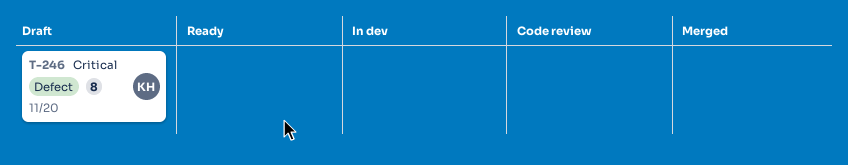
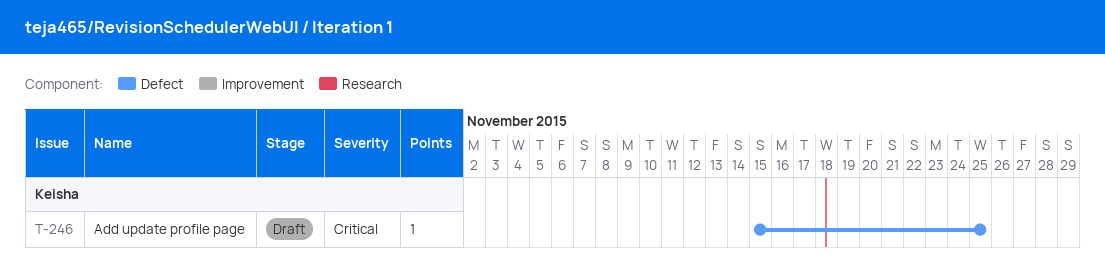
T-246, estimate: 8 -> 1
T-246, due: Nov 20 -> Nov 25

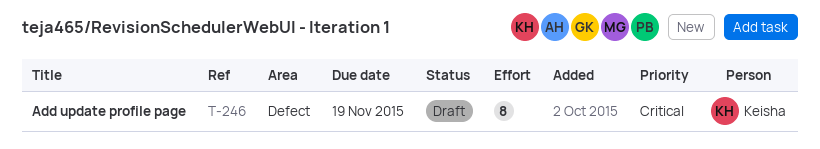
T-246, estimate: 1 -> 8
T-246, due: Nov 25 -> Nov 19

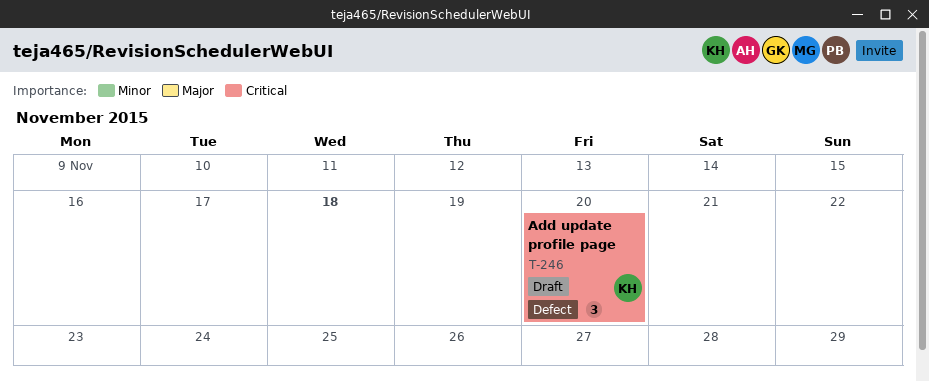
T-246, estimate: 8 -> 3
T-246, due: Nov 19 -> Nov 20

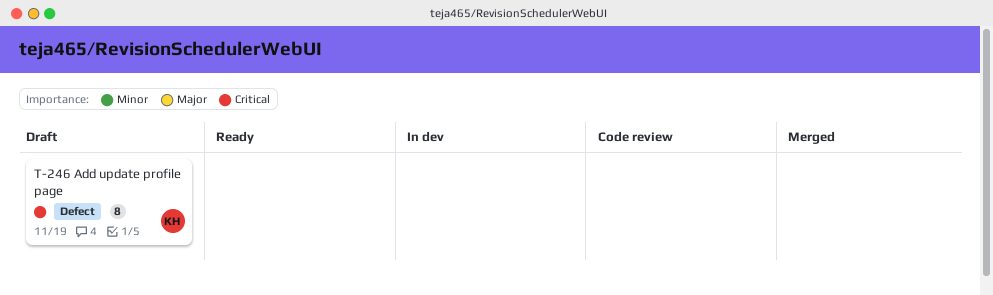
T-246, estimate: 3 -> 8
T-246, due: Nov 20 -> Nov 19

